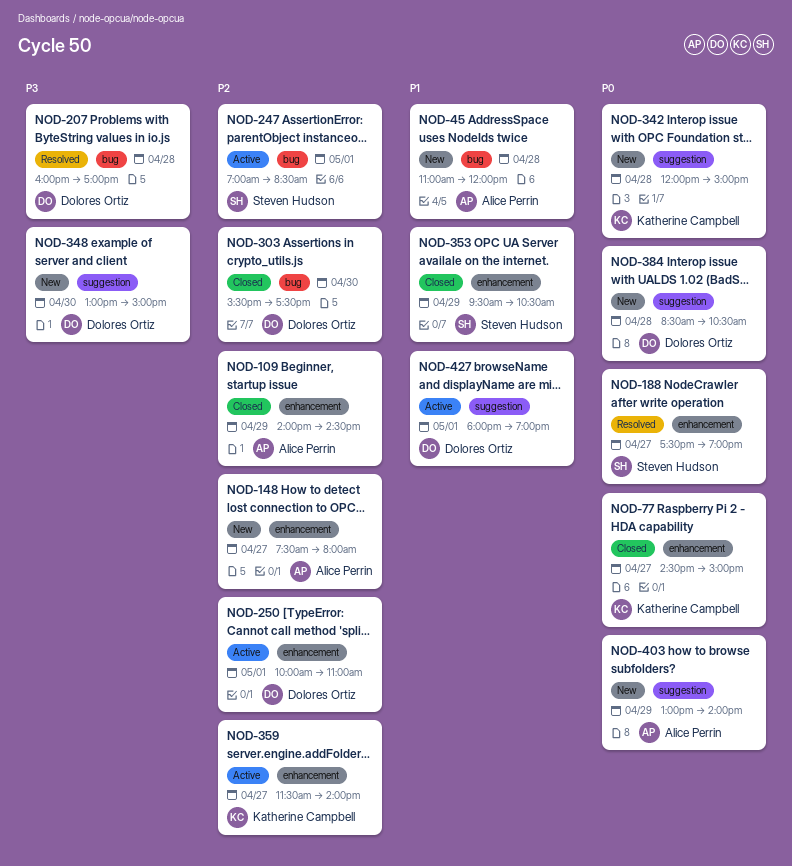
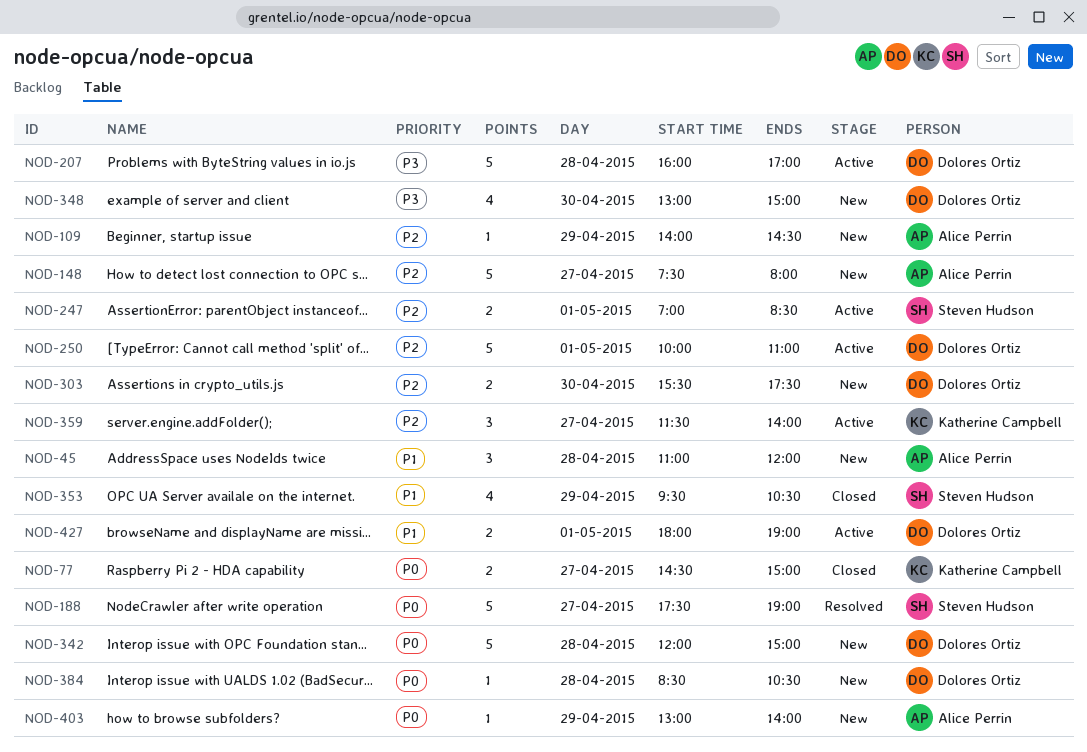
NOD-109, status: Closed -> New
NOD-207, status: Resolved -> Active
NOD-303, status: Closed -> New
NOD-342, owner: Katherine Campbell -> Dolores Ortiz

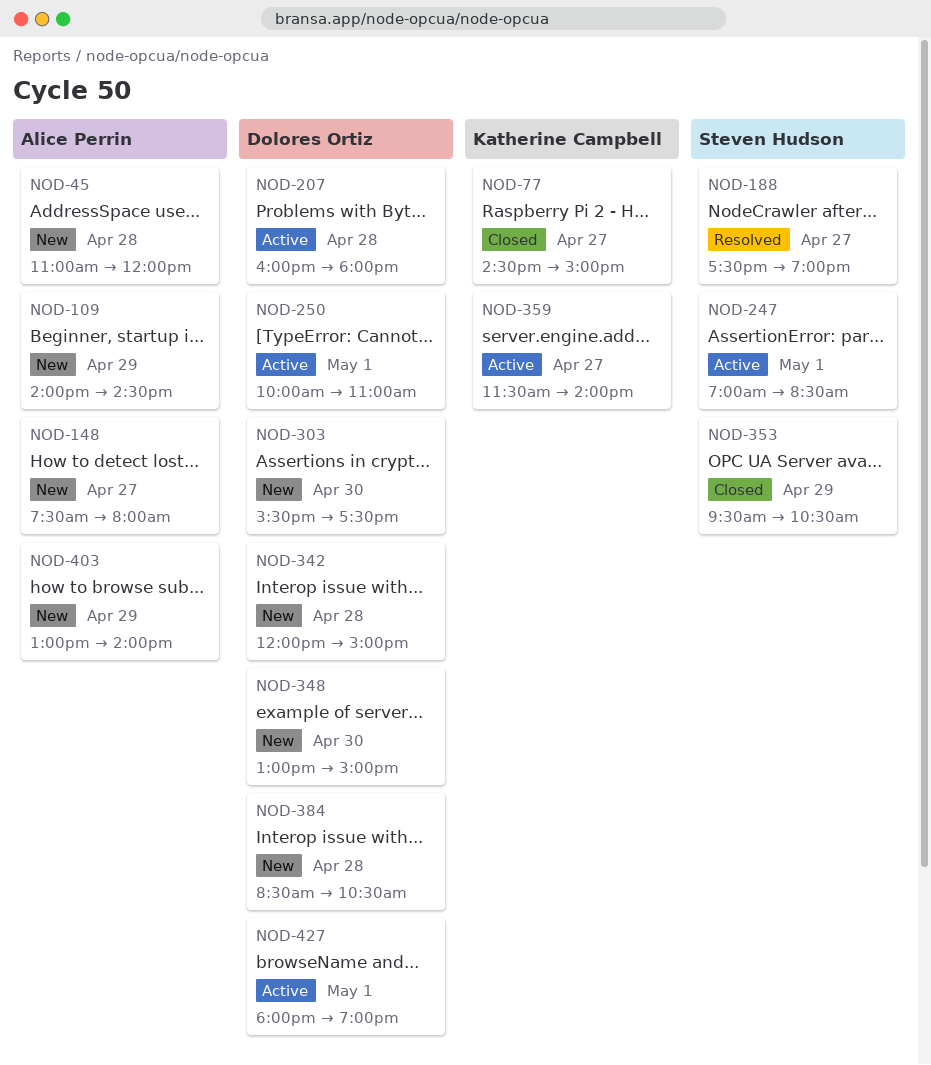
NOD-207, ends: 17:00 -> 18:00

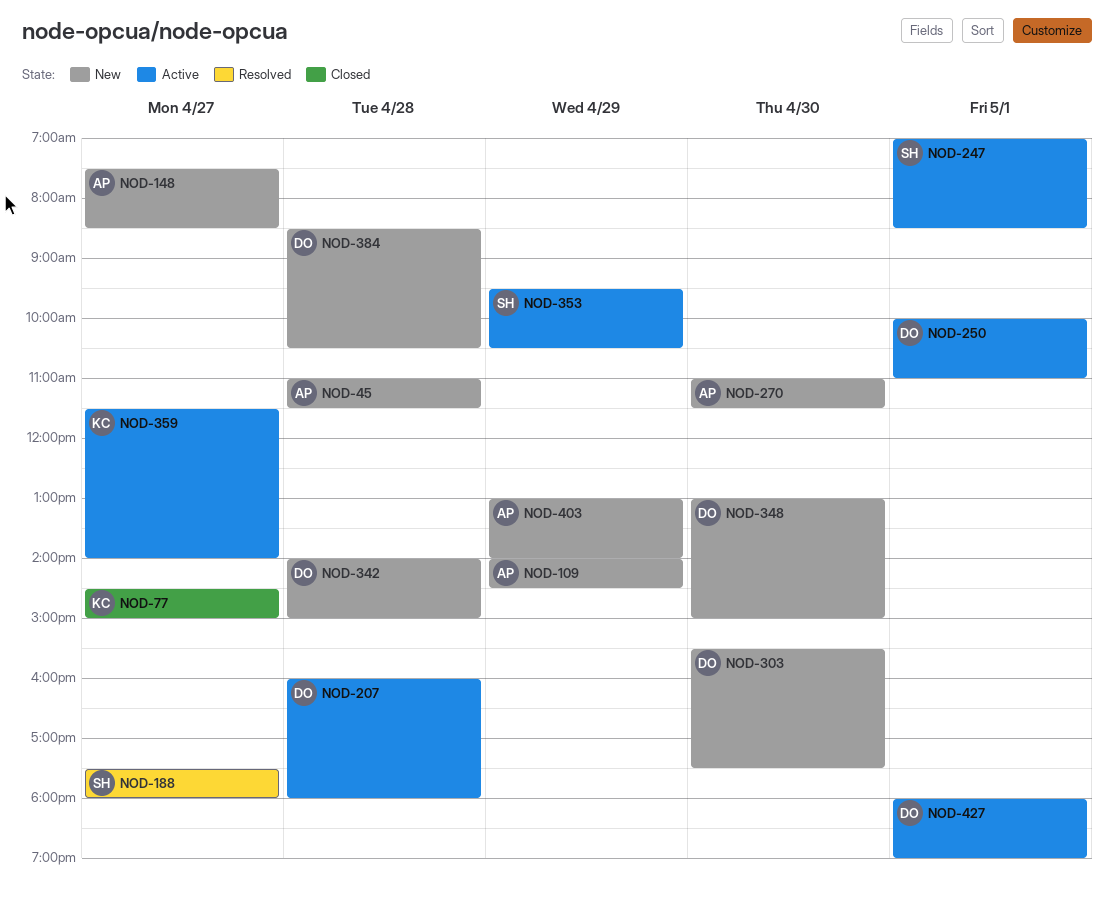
NOD-45, ends: 12:00 -> 11:30
NOD-148, ends: 08:00 -> 08:30
NOD-188, ends: 19:00 -> 18:00
NOD-270: none -> present
NOD-342, begins: 12:00 -> 14:00
NOD-353, status: Closed -> Active

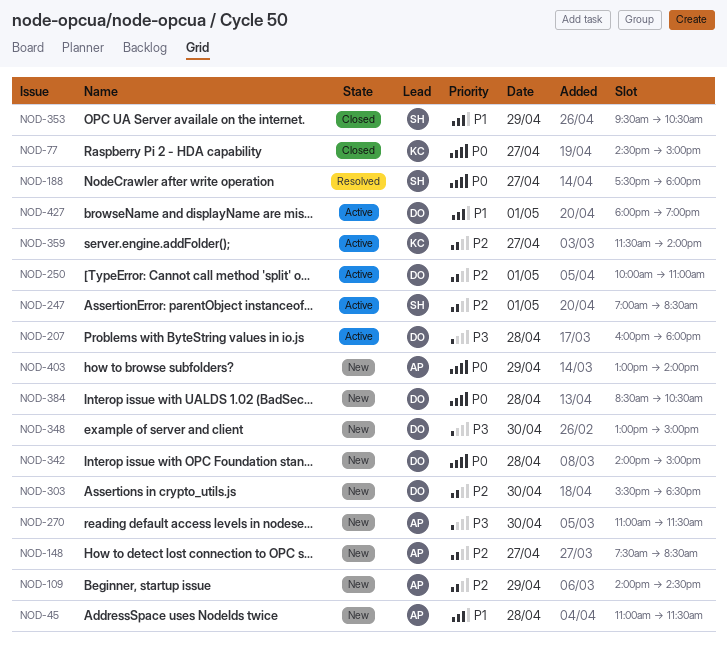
NOD-303, ends: 17:30 -> 18:30
NOD-353, status: Active -> Closed

